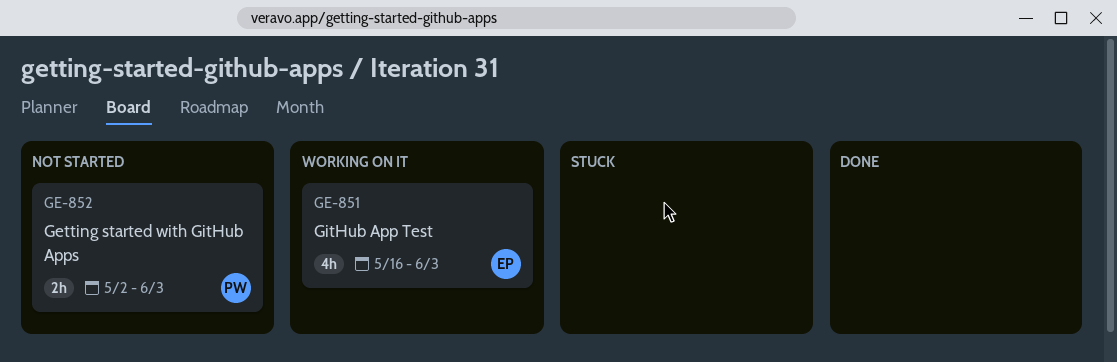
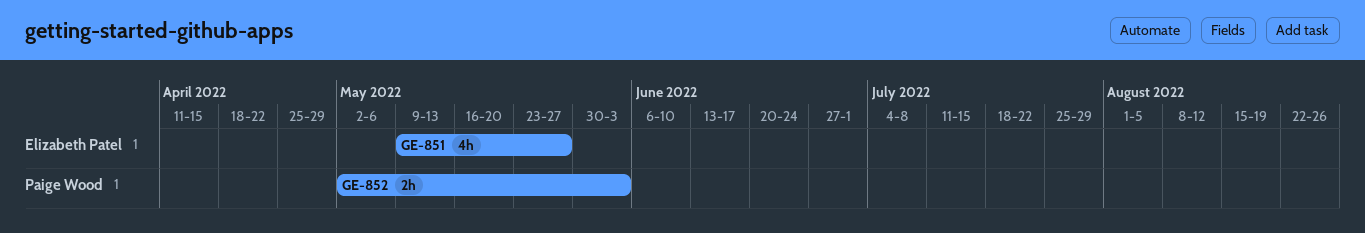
GE-851, start: May 16 -> May 9
GE-851, due: Jun 3 -> May 27

